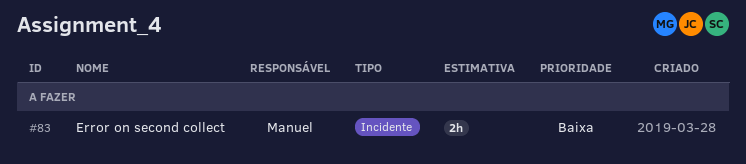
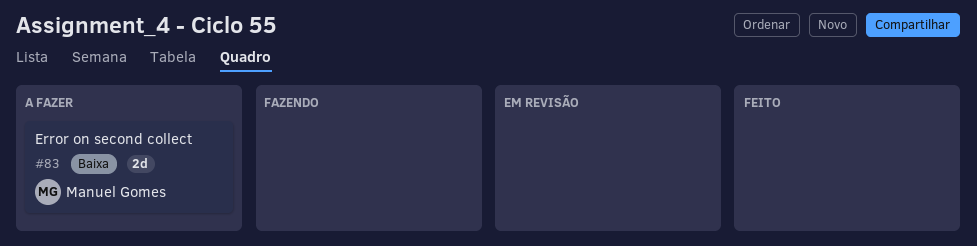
#83, estimate: 2h -> 2d

